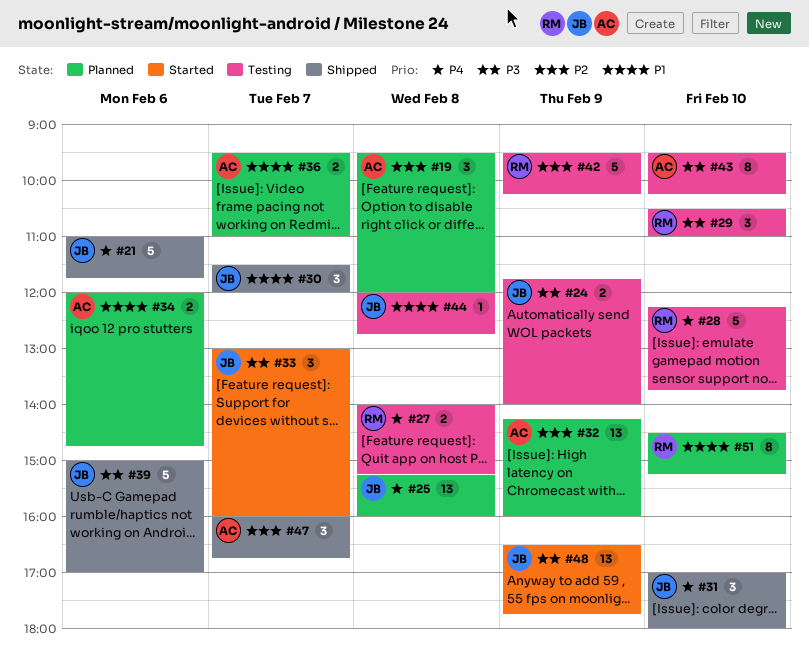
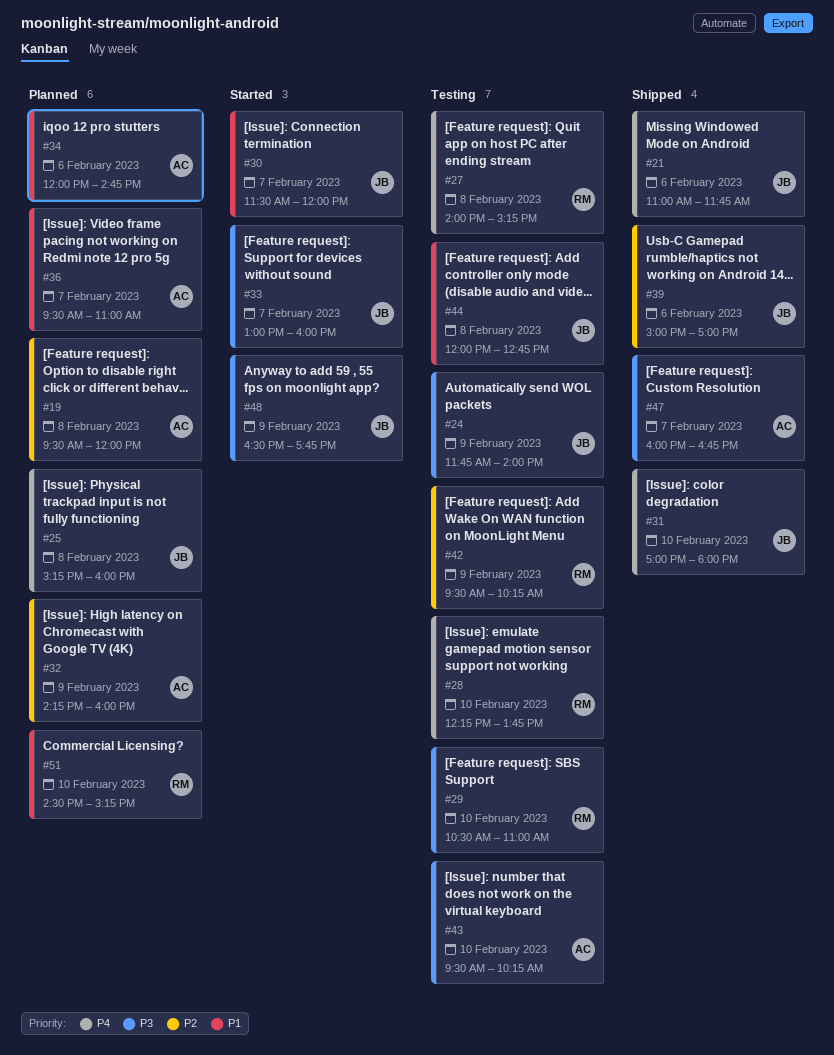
#30, status: Shipped -> Started
#39, priority: P3 -> P2
#47, priority: P2 -> P3

